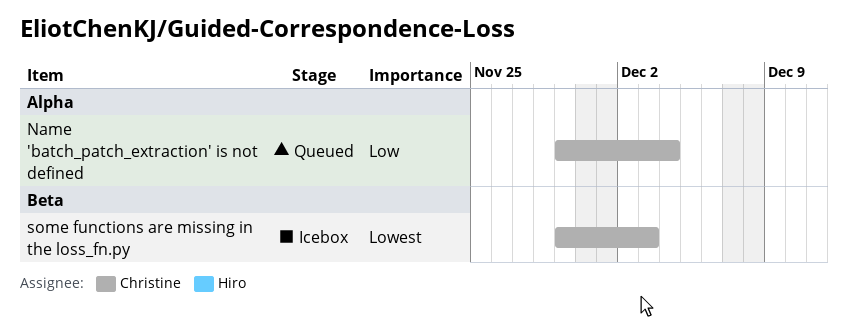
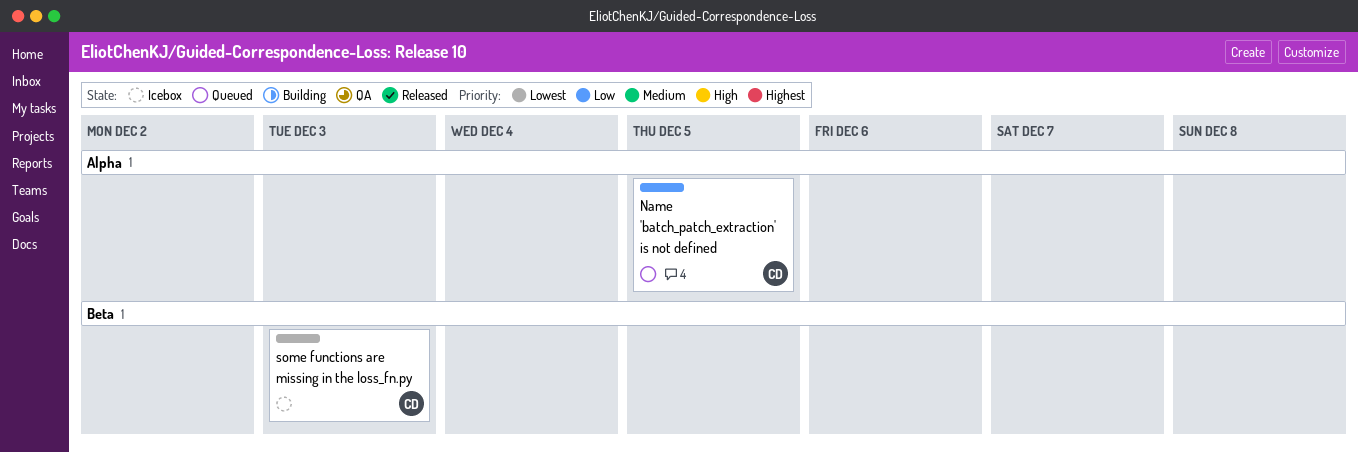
Name 'batch_patch_extraction' is not defined, due: Dec 4 -> Dec 5

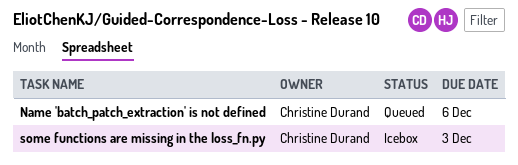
Name 'batch_patch_extraction' is not defined, due: Dec 5 -> Dec 6

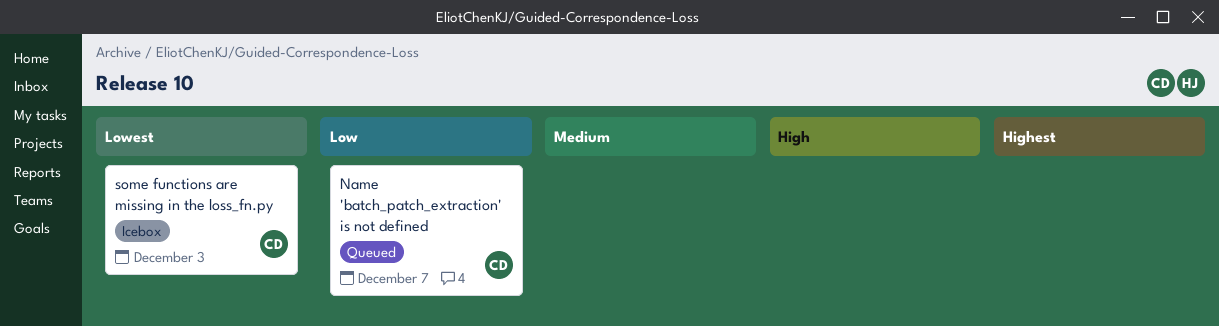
Name 'batch_patch_extraction' is not defined, due: Dec 6 -> Dec 7

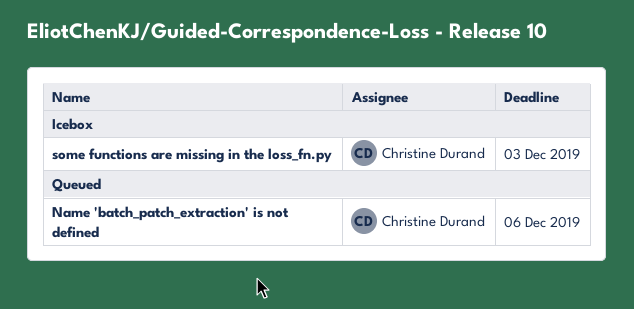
Name 'batch_patch_extraction' is not defined, due: Dec 7 -> Dec 6

